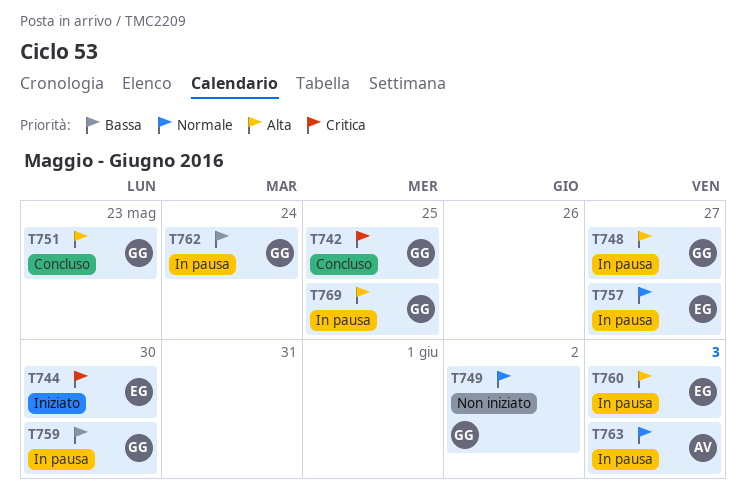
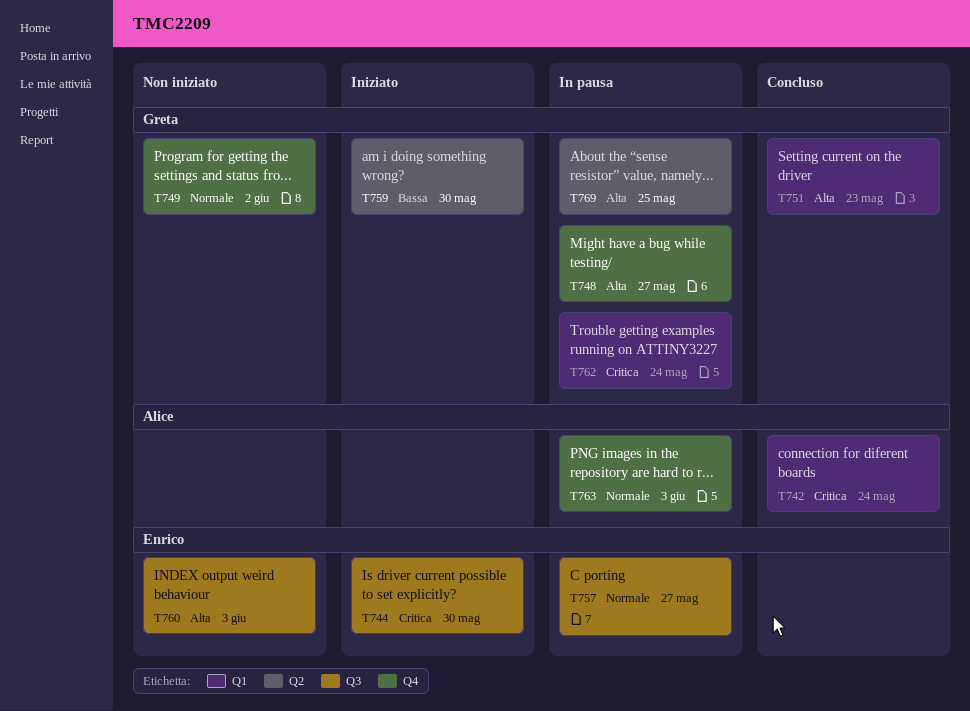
T742, owner: Greta -> Alice
T742, due: May 25 -> May 24
T759, status: In pausa -> Iniziato
T760, status: In pausa -> Non iniziato
T762, priority: Bassa -> Critica

